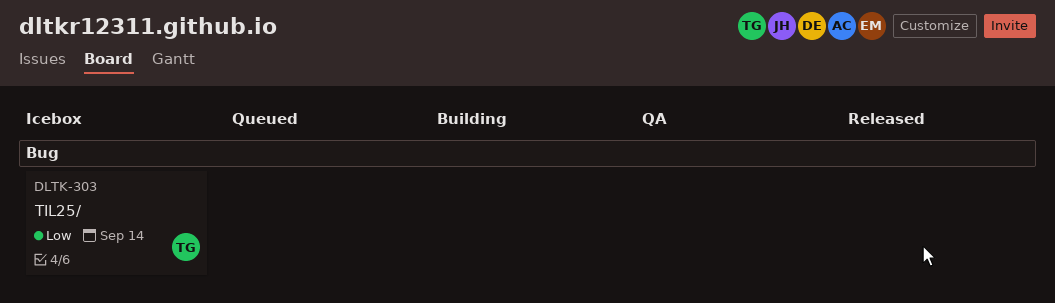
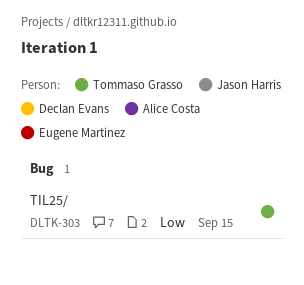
DLTK-303, due: Sep 14 -> Sep 15

